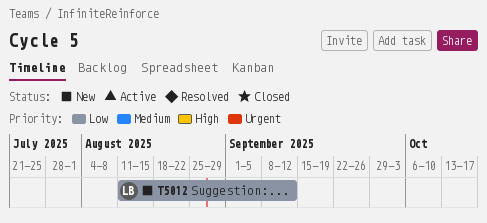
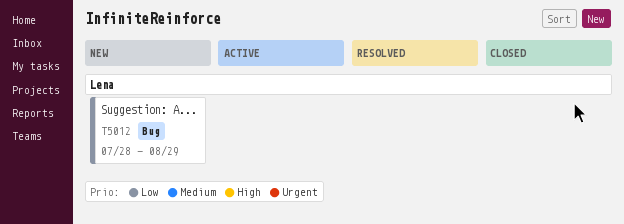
T5012, start: Aug 11 -> Jul 28
T5012, due: Sep 12 -> Aug 29

